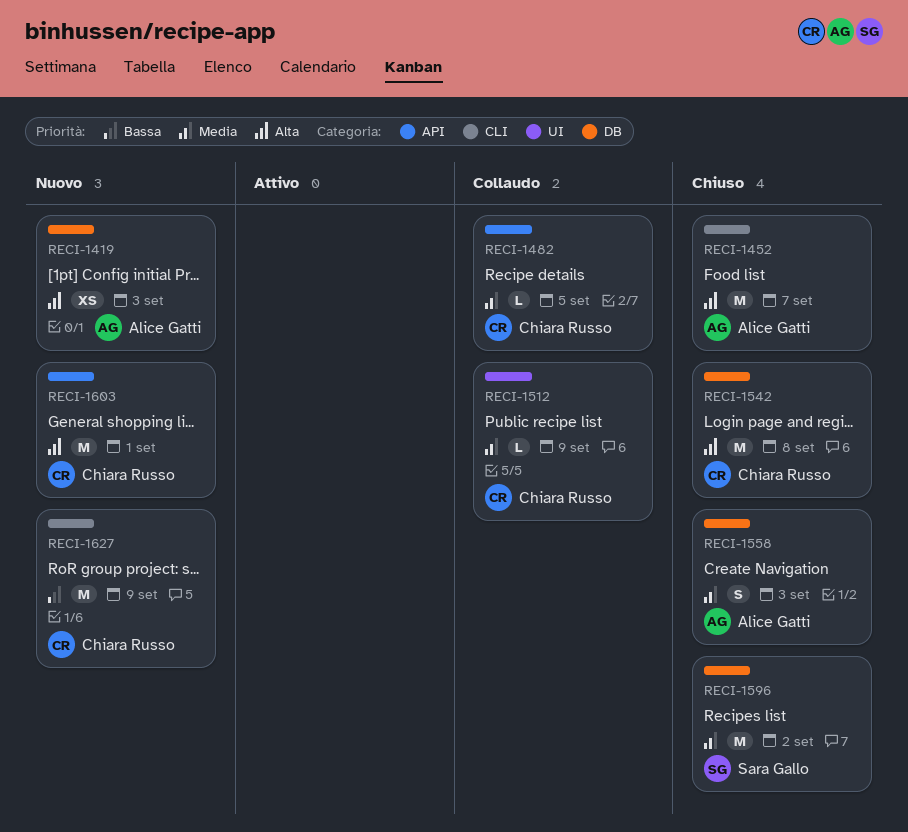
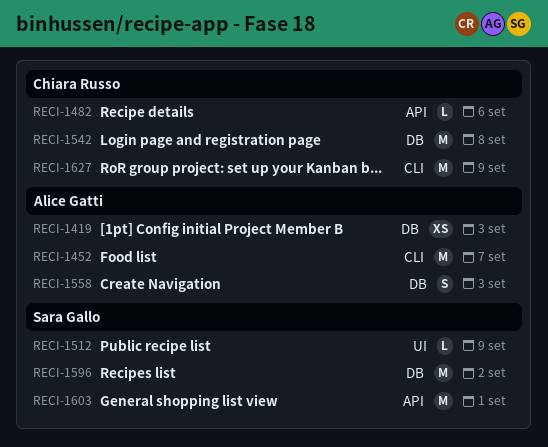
RECI-1482, due: Sep 5 -> Sep 6
RECI-1512, owner: Chiara Russo -> Sara Gallo
RECI-1603, owner: Chiara Russo -> Sara Gallo

